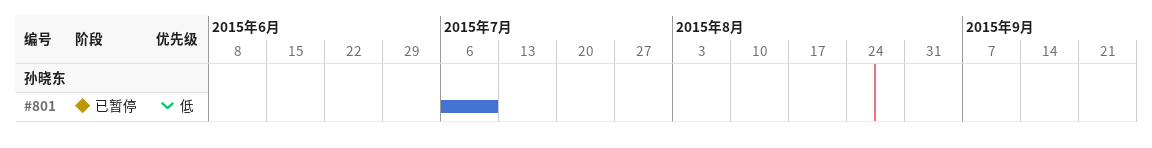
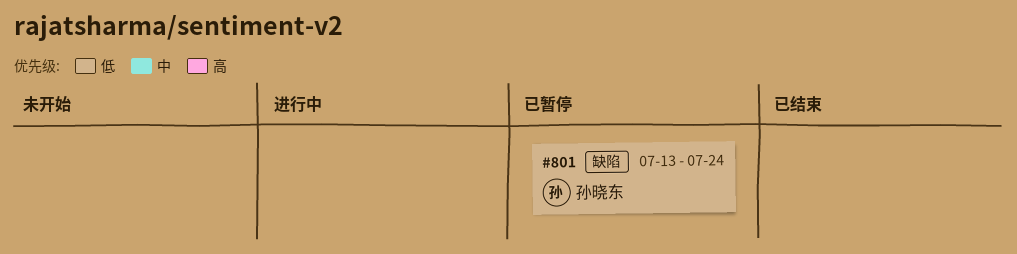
#801, start: Jul 6 -> Jul 13
#801, due: Jul 10 -> Jul 24

